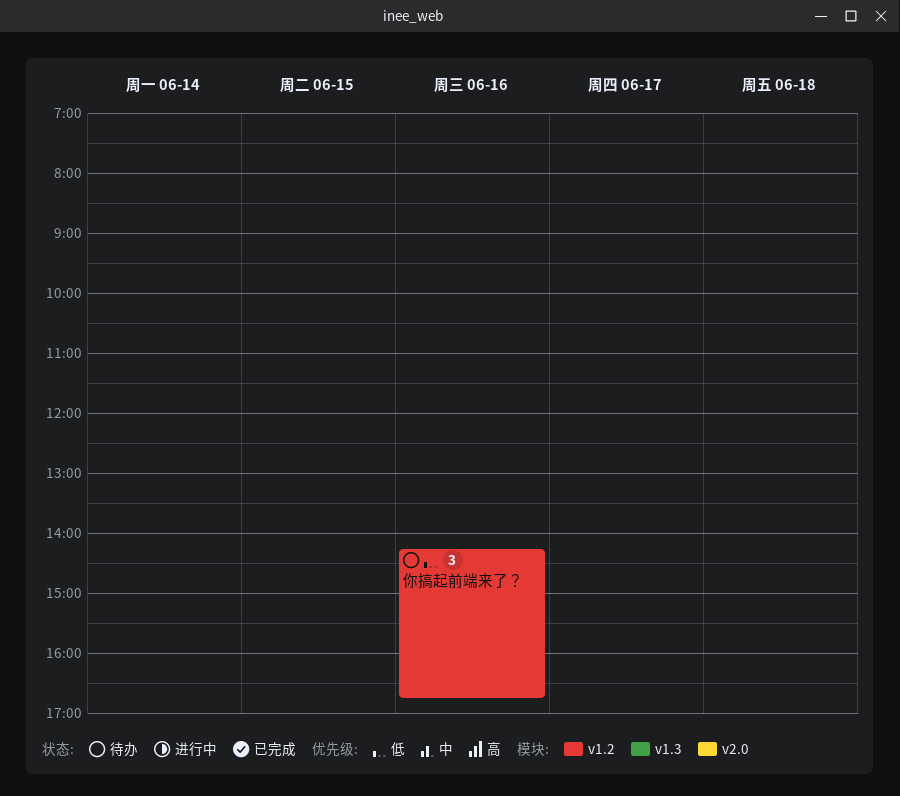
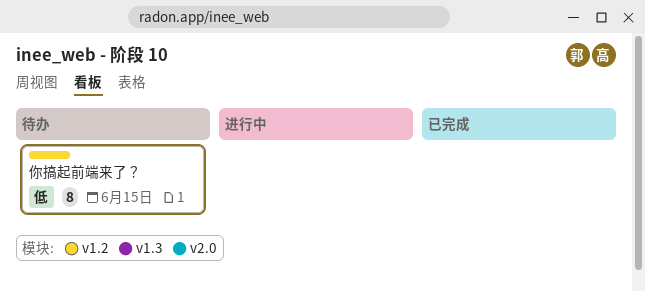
你搞起前端来了？, estimate: 3 -> 8
你搞起前端来了？, day: Jun 16 -> Jun 15

